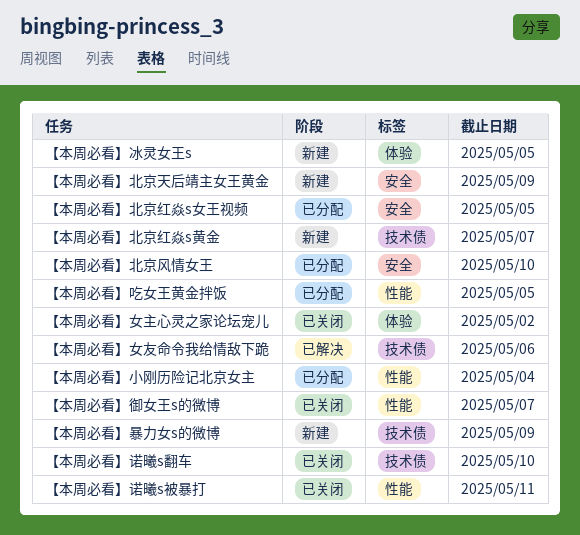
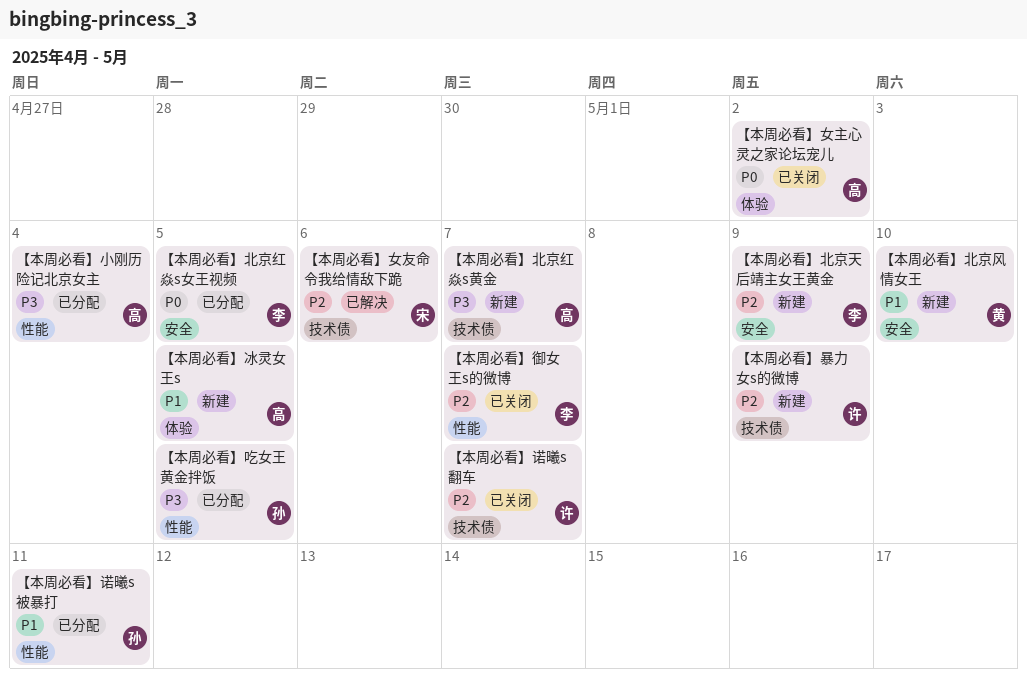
【本周必看】北京风情女王, status: 已分配 -> 新建
【本周必看】诺曦s翻车, due: May 10 -> May 7
【本周必看】诺曦s被暴打, status: 已关闭 -> 已分配

